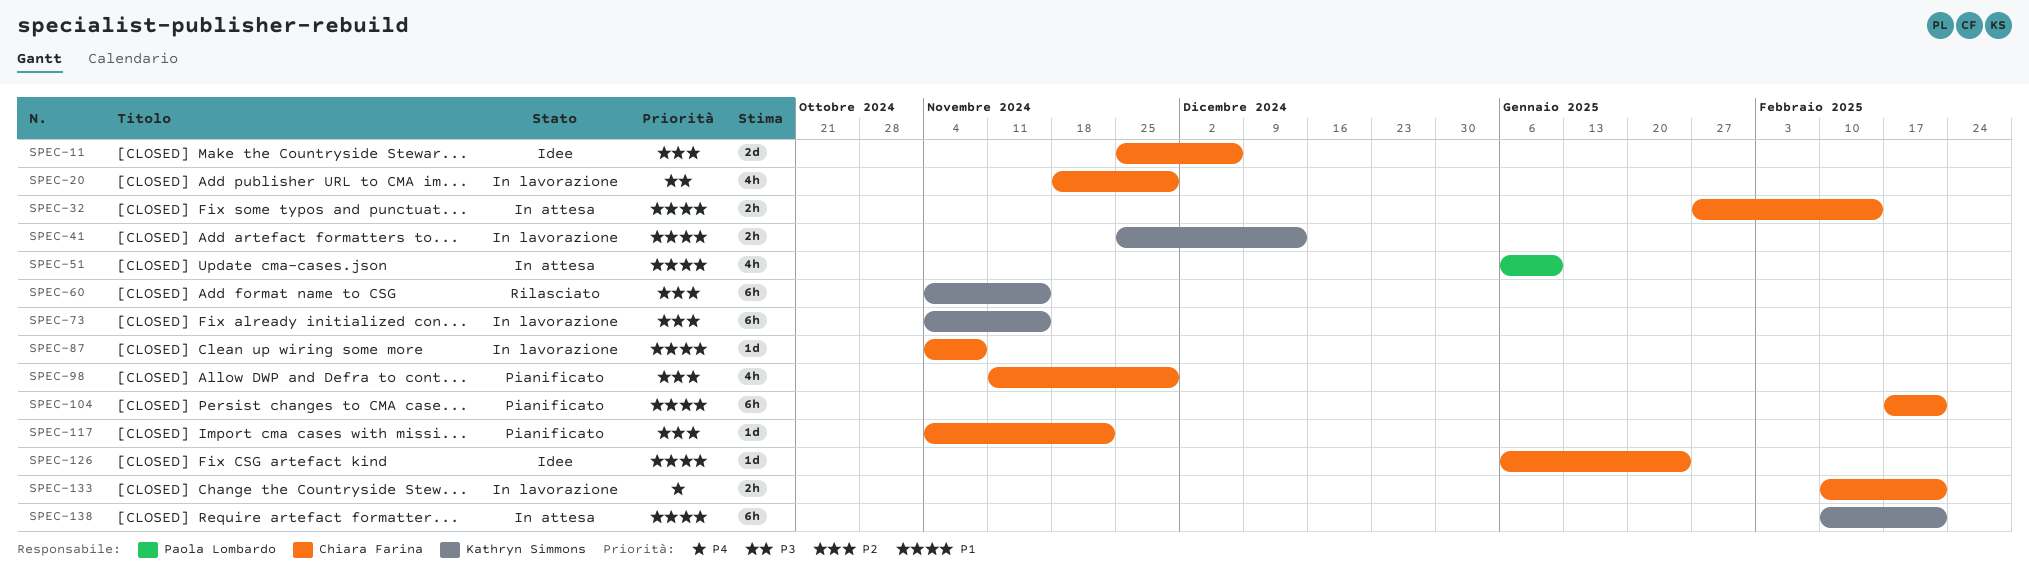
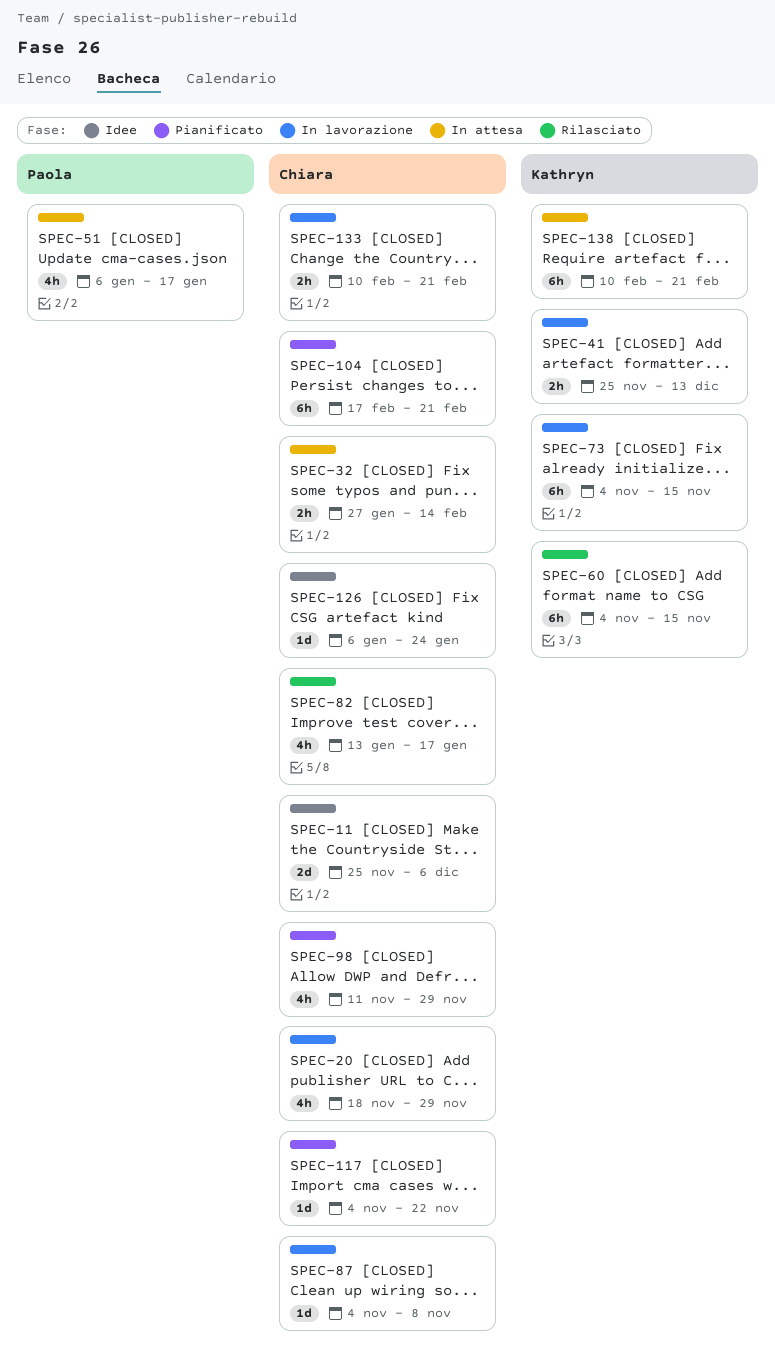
SPEC-51, due: Jan 10 -> Jan 17
SPEC-82: none -> present

